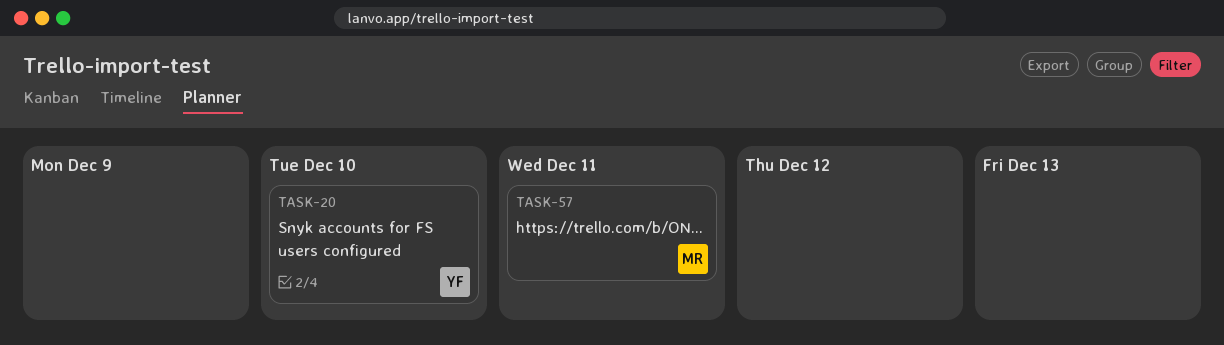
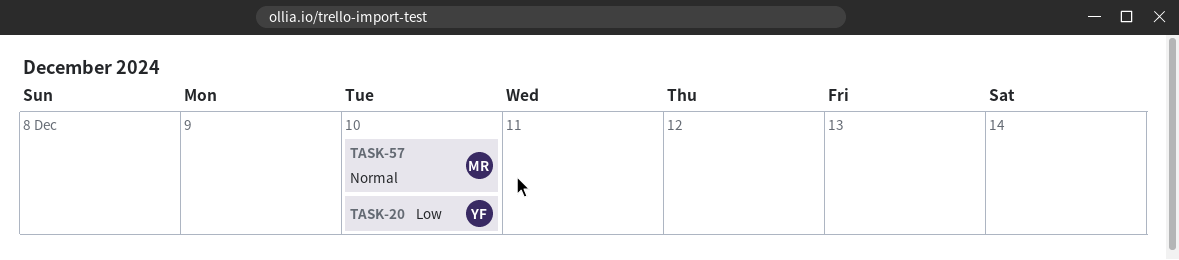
TASK-57, due: Dec 11 -> Dec 10

